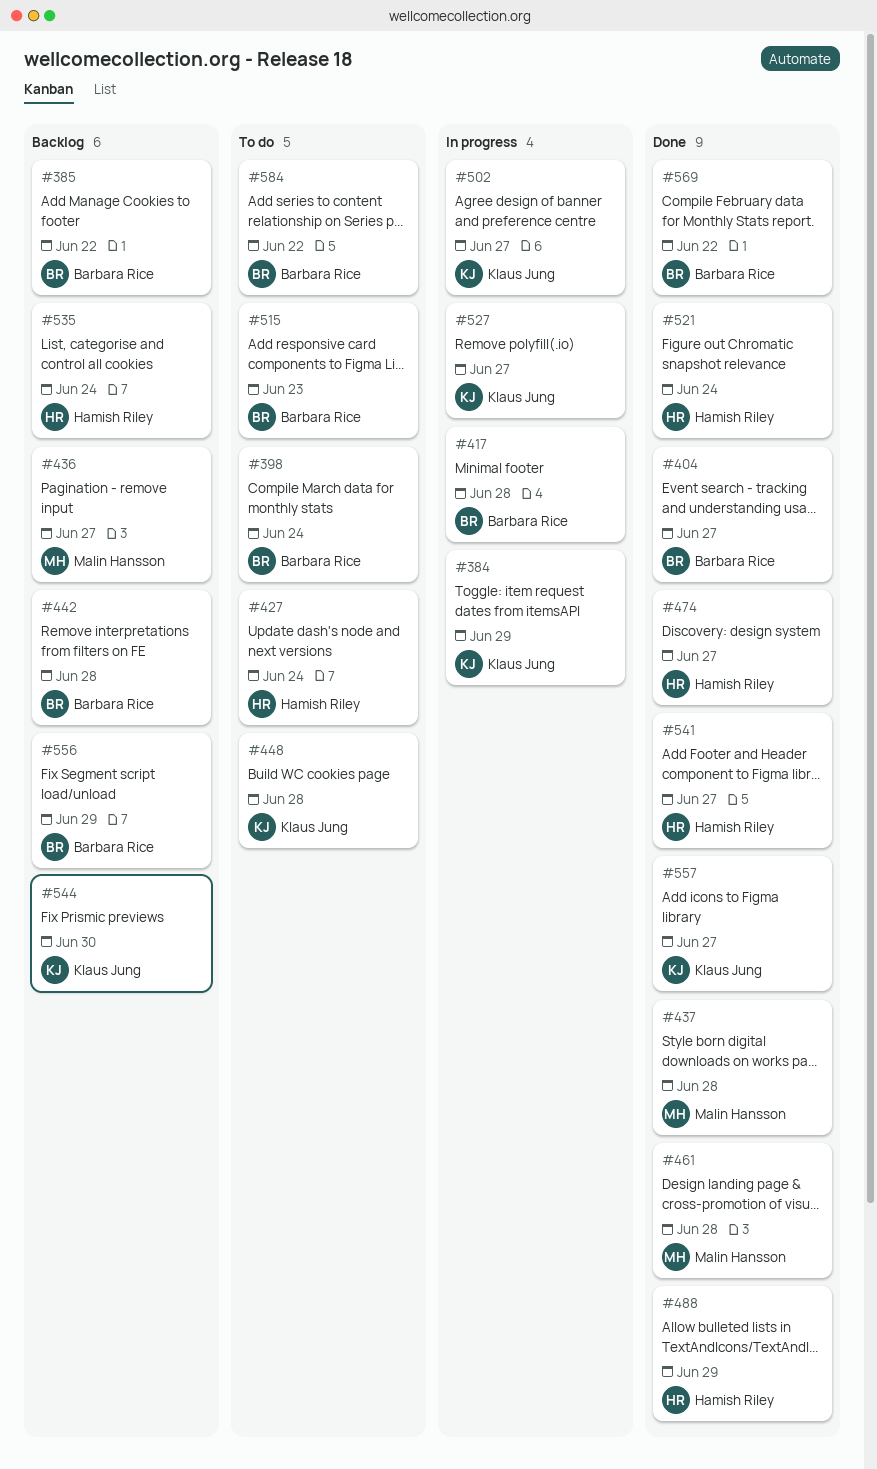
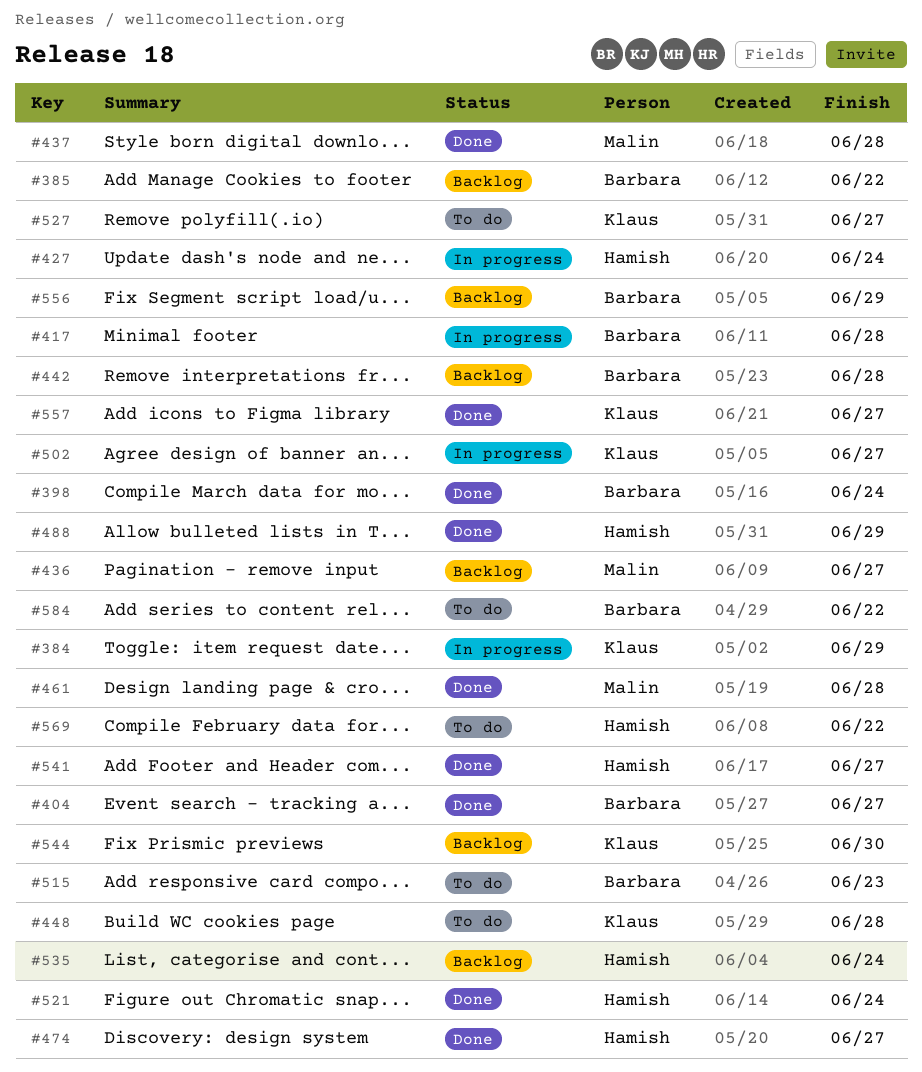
#398, status: To do -> Done
#427, status: To do -> In progress
#527, status: In progress -> To do
#569, status: Done -> To do
#569, owner: Barbara Rice -> Hamish Riley

